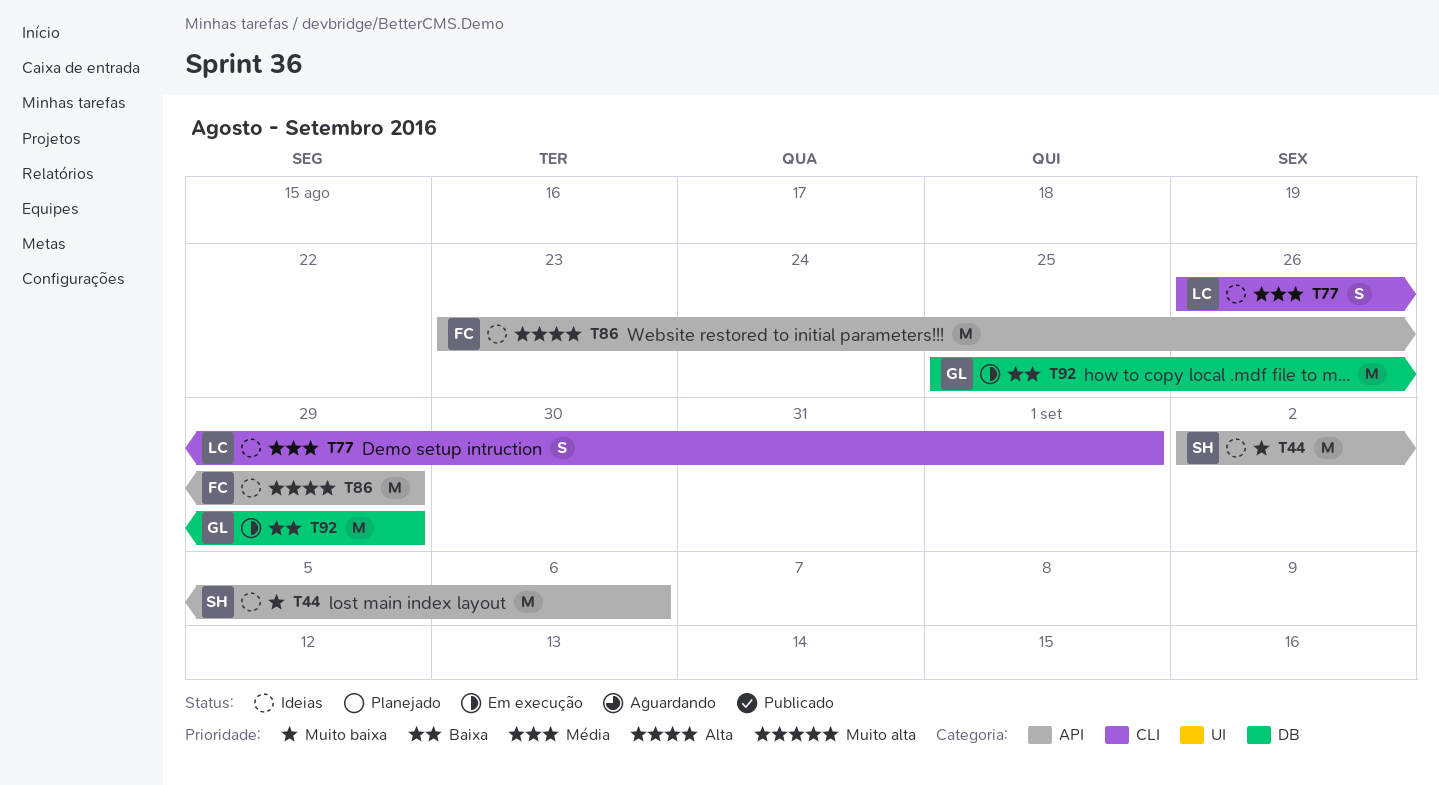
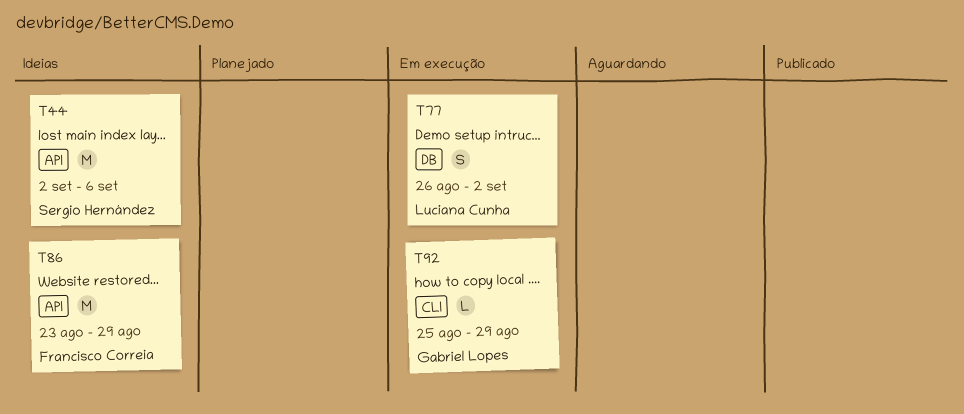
T77, status: Ideias -> Em execução
T77, label: CLI -> DB
T77, due: Sep 1 -> Sep 2
T92, label: DB -> CLI
T92, estimate: M -> L

